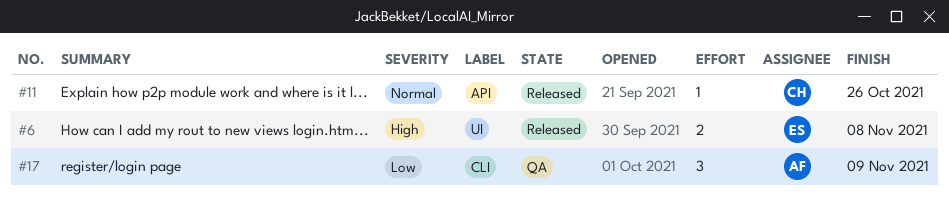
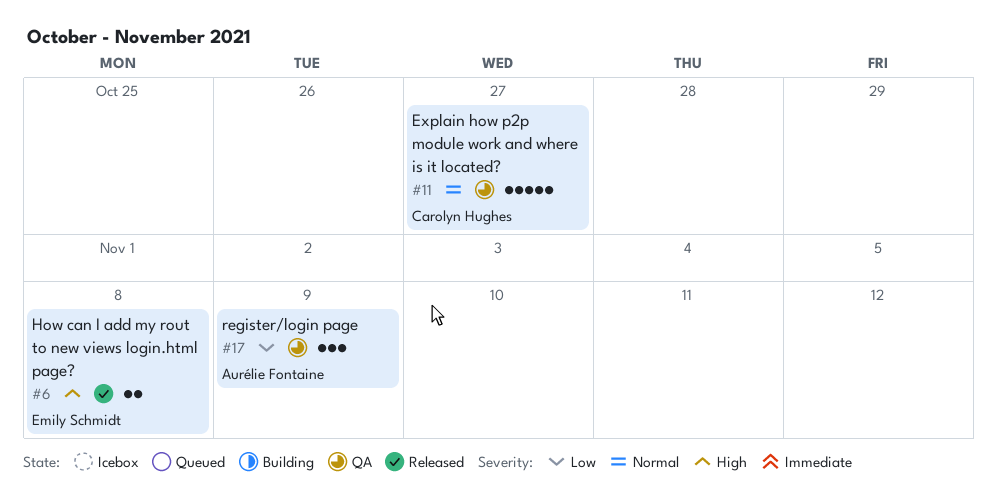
#11, status: Released -> QA
#11, estimate: 1 -> 5
#11, due: Oct 26 -> Oct 27

